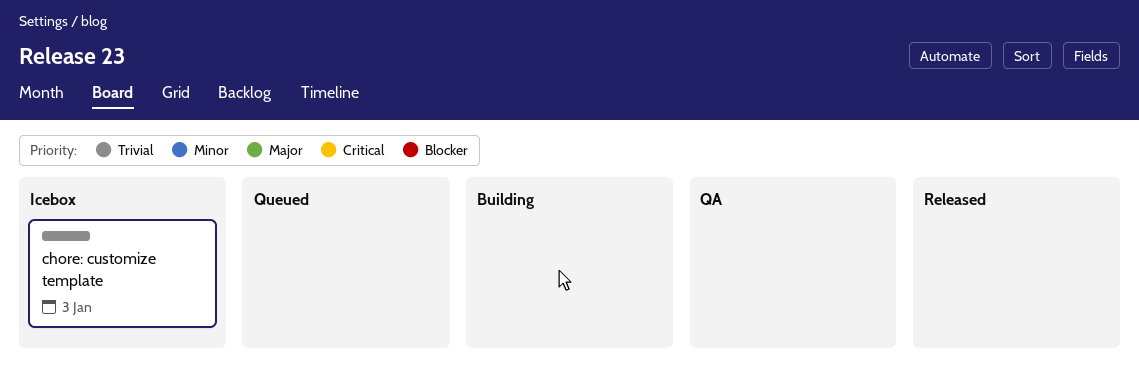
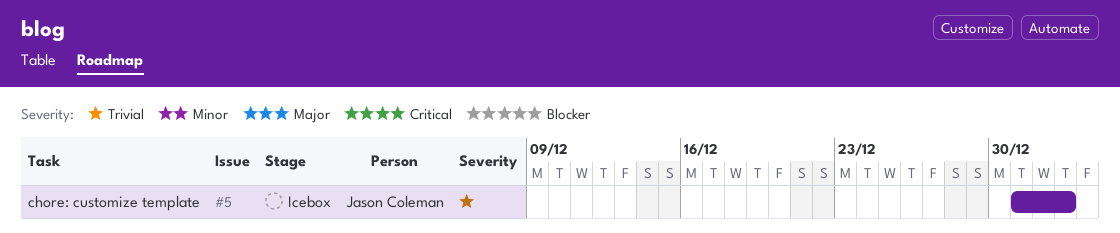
chore: customize template, due: Jan 3 -> Jan 2

